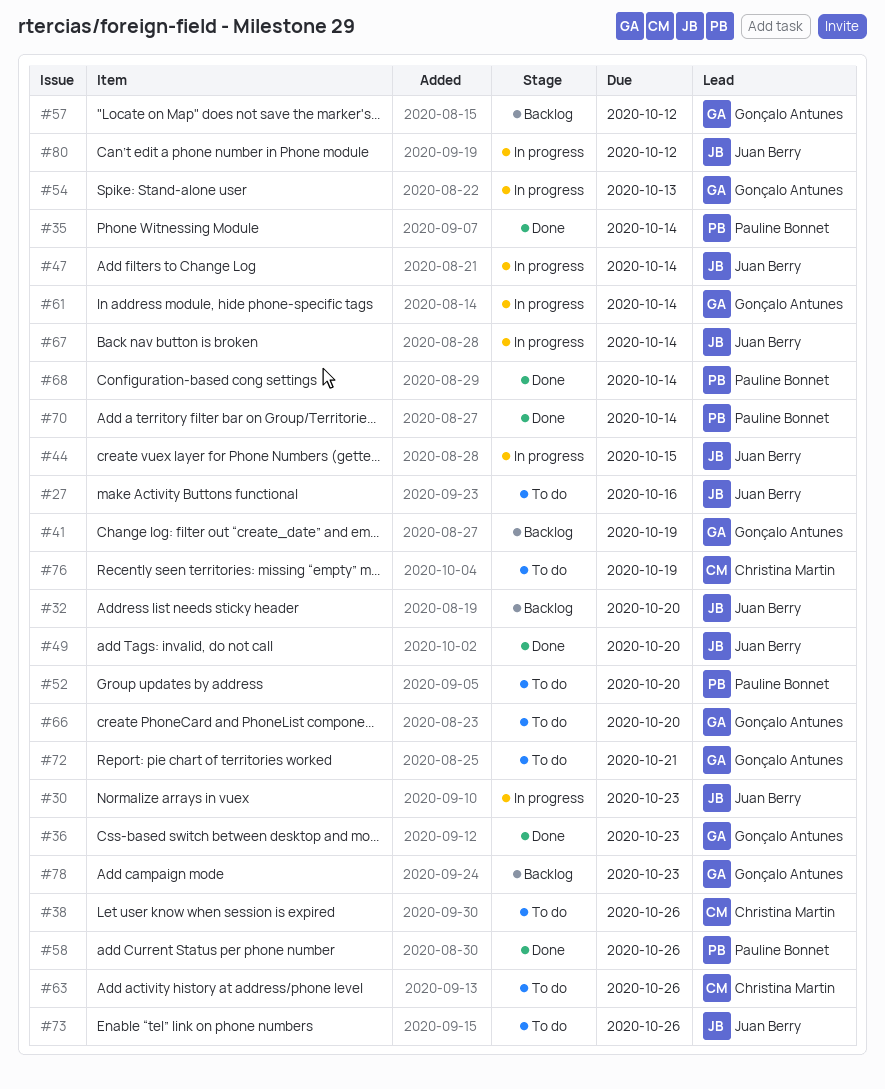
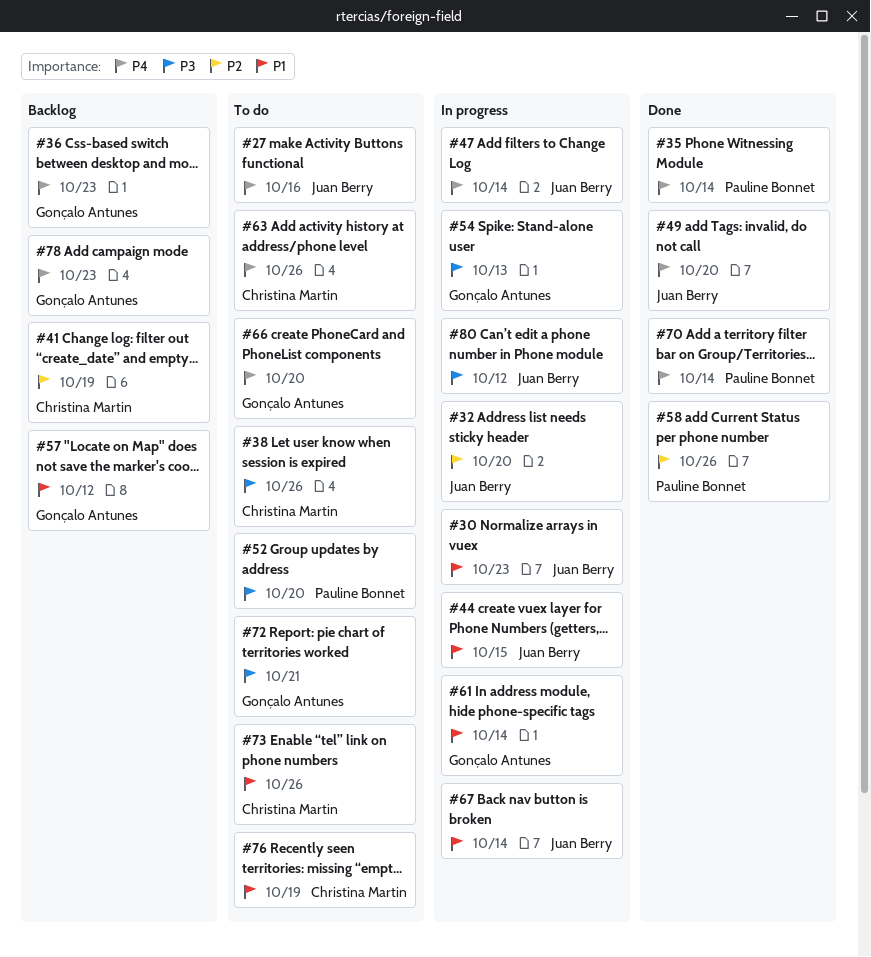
#32, status: Backlog -> In progress
#36, status: Done -> Backlog
#41, owner: Gonçalo Antunes -> Christina Martin
#68: present -> none
#73, owner: Juan Berry -> Christina Martin

